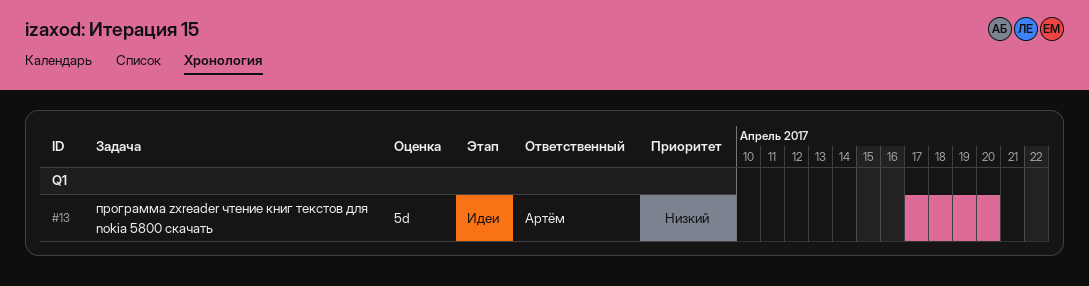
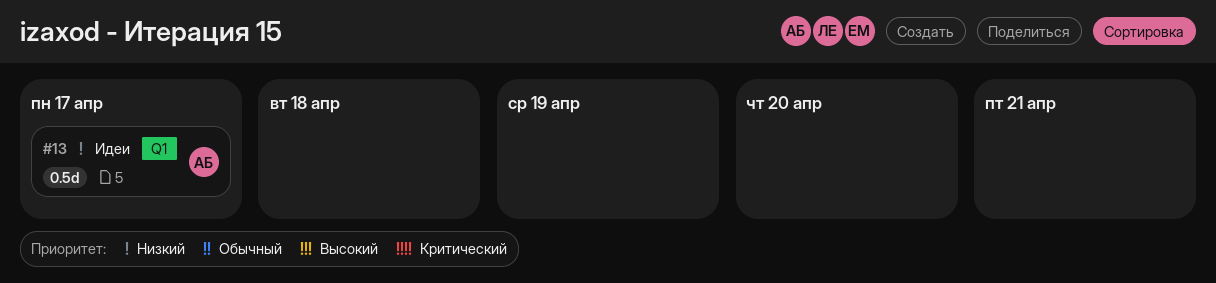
#13, estimate: 5d -> 0.5d
#13, due: Apr 20 -> Apr 17

